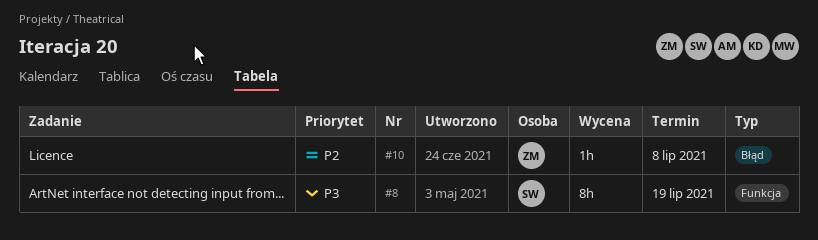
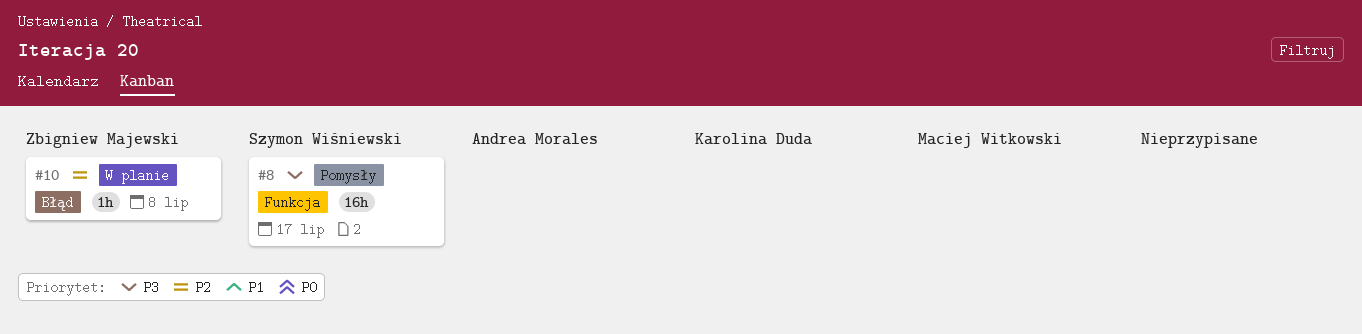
#8, estimate: 8h -> 16h
#8, due: Jul 19 -> Jul 17

